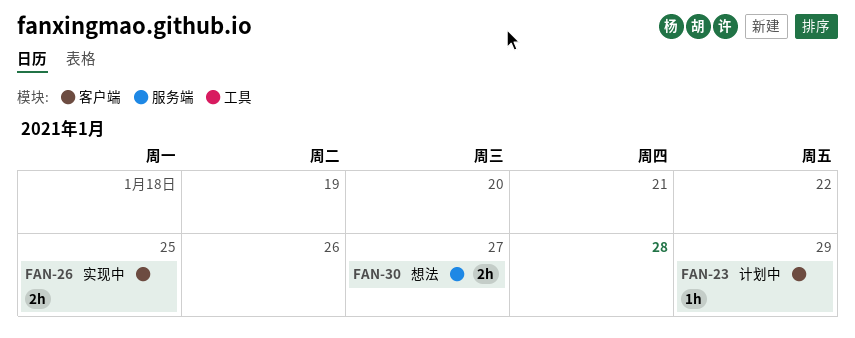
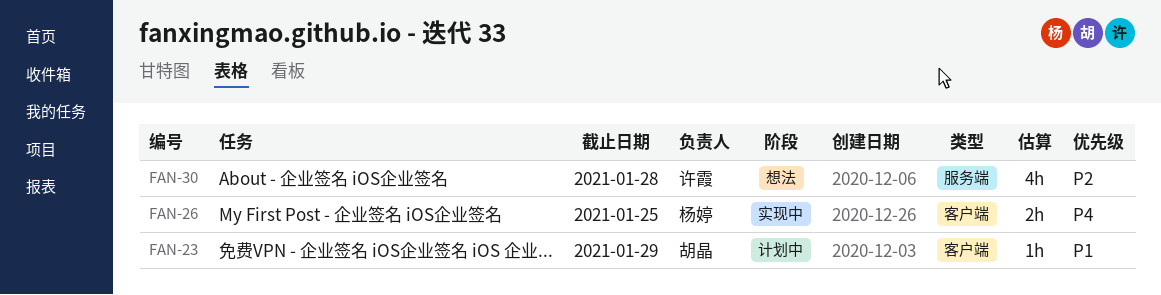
FAN-30, estimate: 2h -> 4h
FAN-30, due: Jan 27 -> Jan 28

